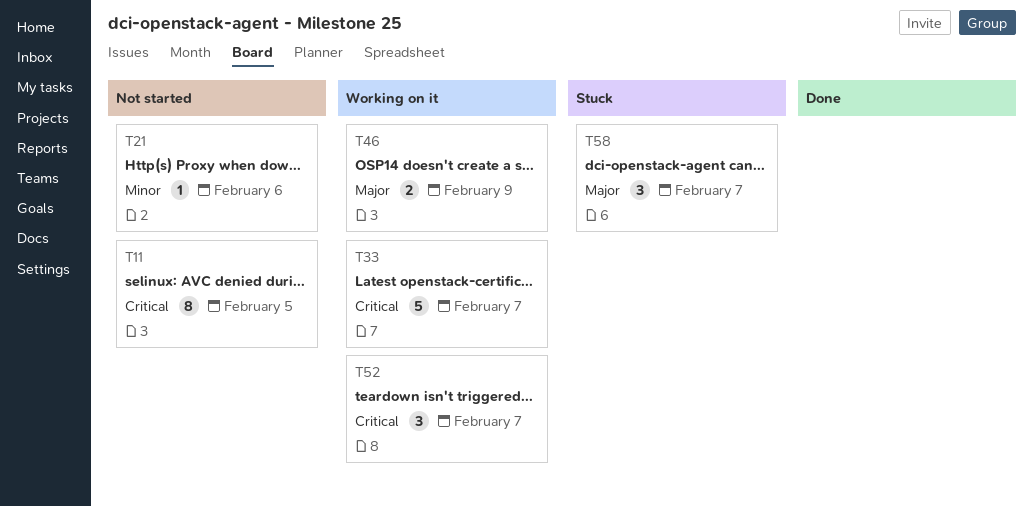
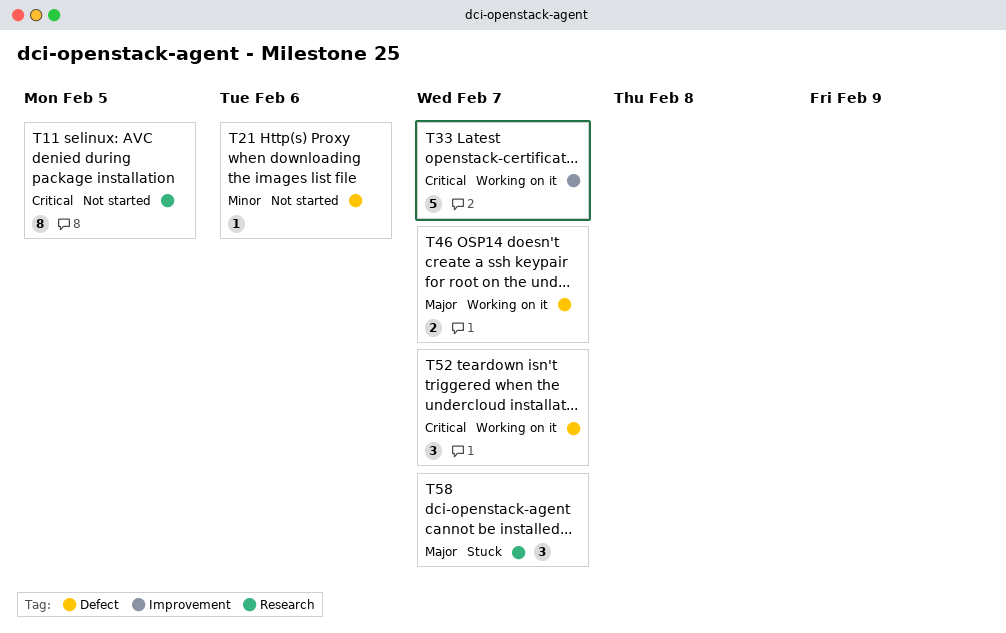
T46, due: Feb 9 -> Feb 7

